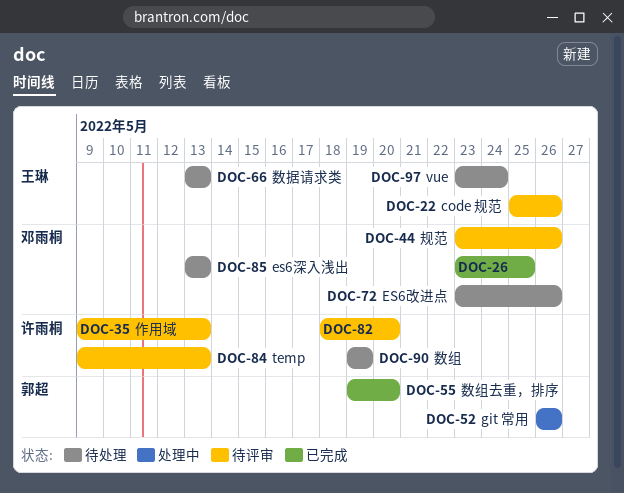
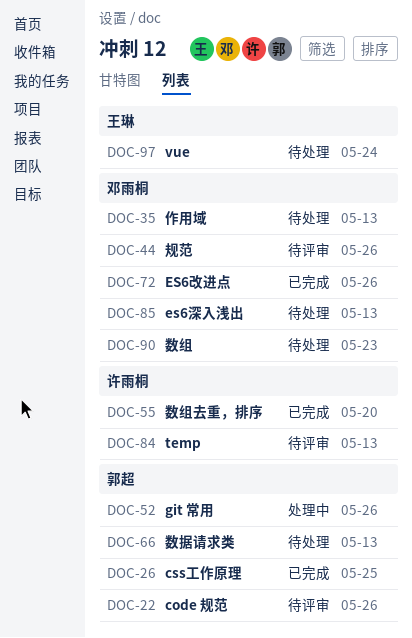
DOC-22, owner: 王琳 -> 郭超
DOC-26, owner: 邓雨桐 -> 郭超
DOC-35, status: 待评审 -> 待处理
DOC-35, owner: 许雨桐 -> 邓雨桐
DOC-55, owner: 郭超 -> 许雨桐
DOC-66, owner: 王琳 -> 郭超
DOC-72, status: 待处理 -> 已完成
DOC-82: present -> none
DOC-90, owner: 许雨桐 -> 邓雨桐
DOC-90, due: May 19 -> May 23

